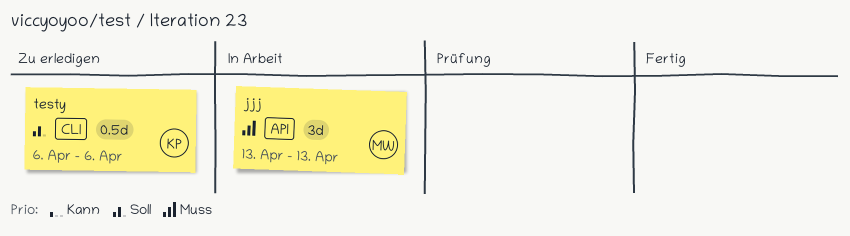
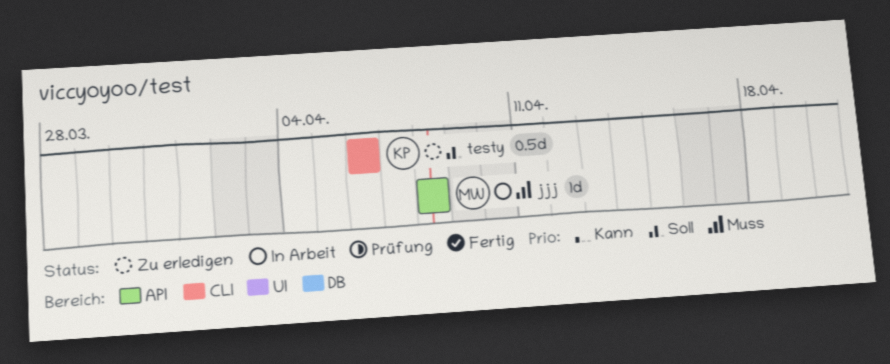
jjj, estimate: 3d -> 1d
jjj, start: Apr 13 -> Apr 8
jjj, due: Apr 13 -> Apr 8

